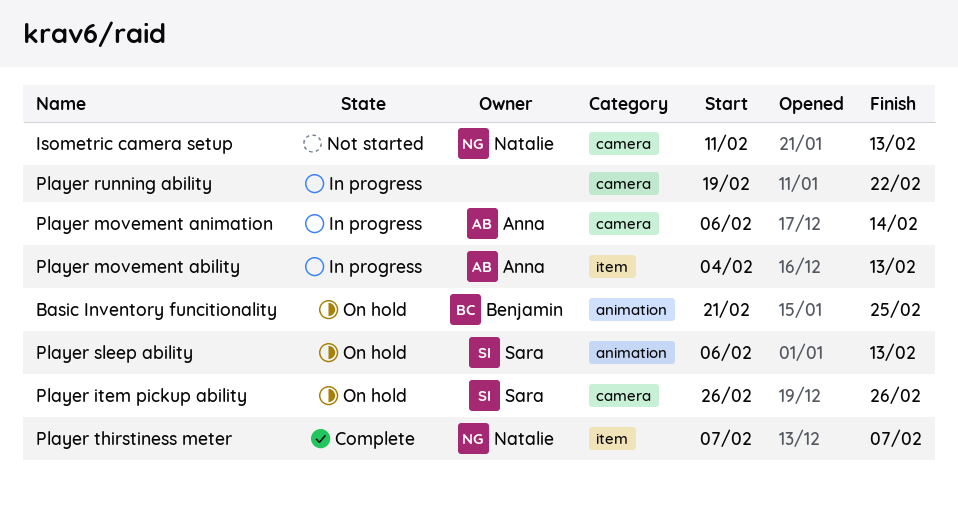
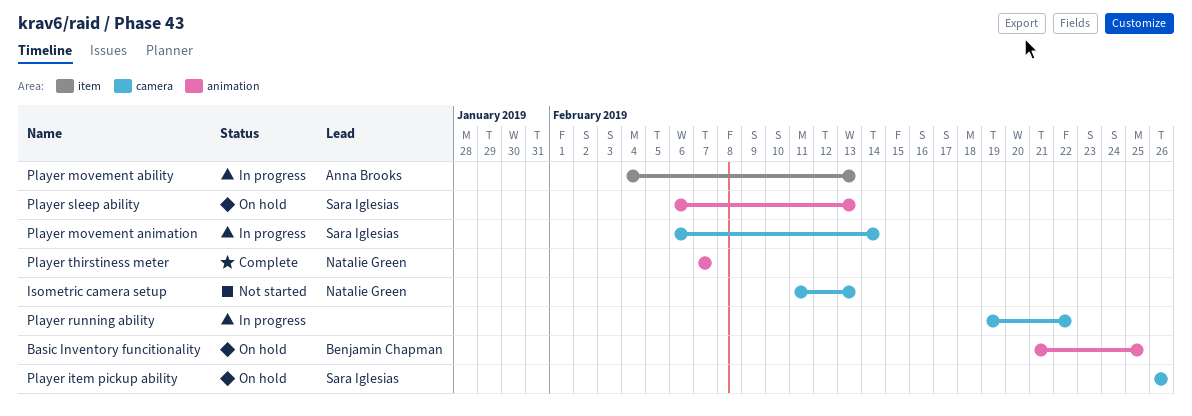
Player movement animation, owner: Anna Brooks -> Sara Iglesias
Player thirstiness meter, label: item -> animation

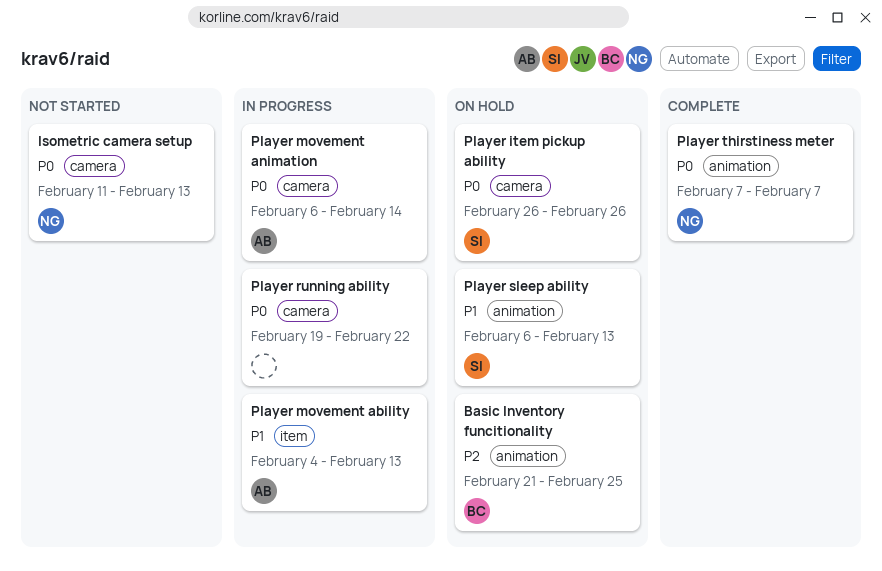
Player movement animation, owner: Sara Iglesias -> Anna Brooks

